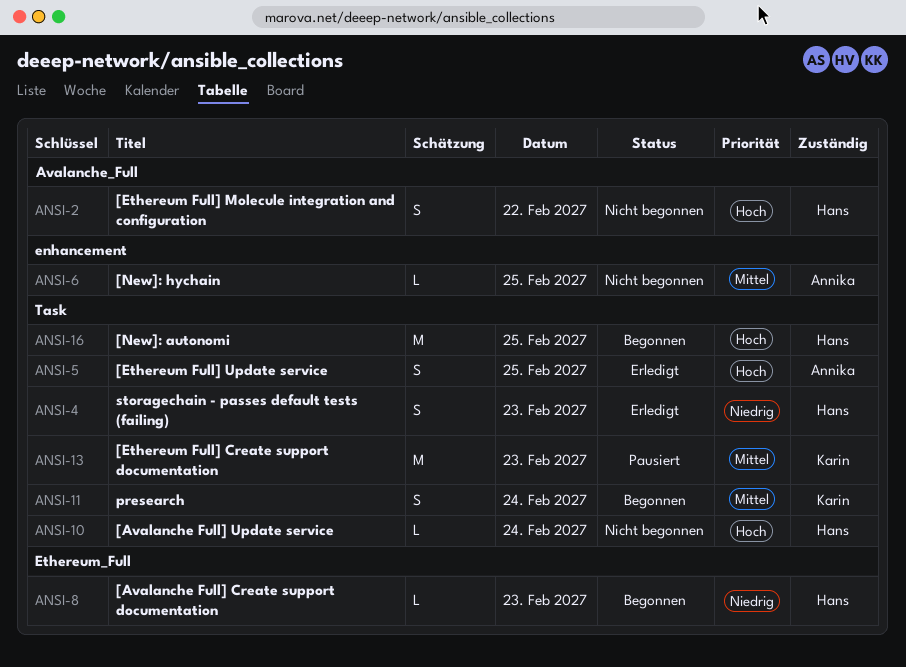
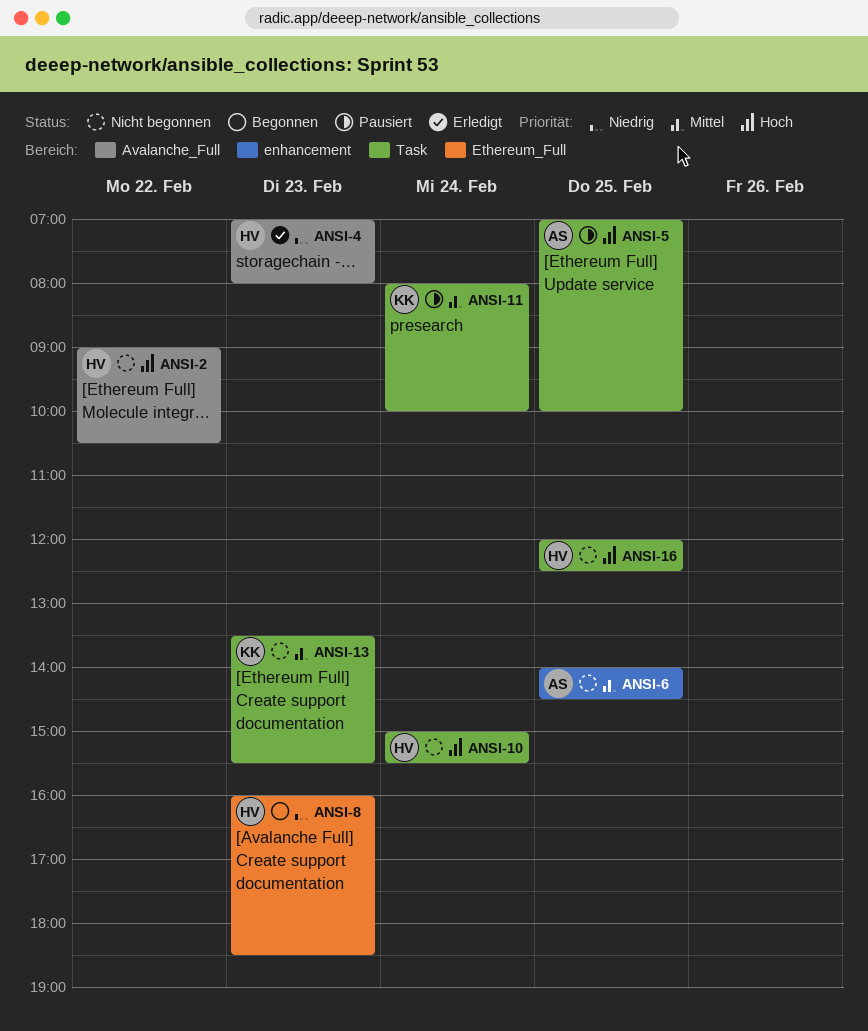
ANSI-4, label: Task -> Avalanche_Full
ANSI-5, status: Erledigt -> Pausiert
ANSI-11, status: Begonnen -> Pausiert
ANSI-13, status: Pausiert -> Nicht begonnen
ANSI-16, status: Begonnen -> Nicht begonnen

